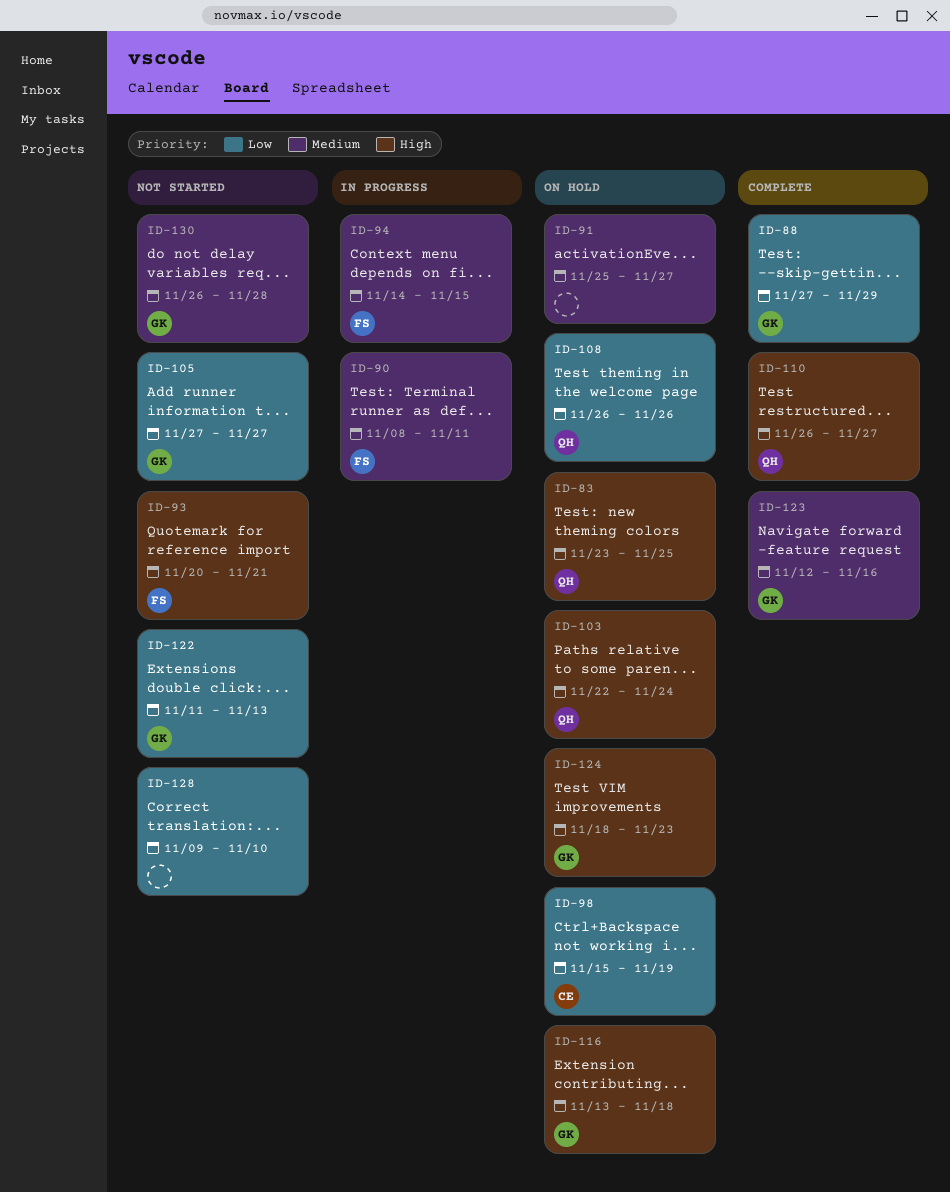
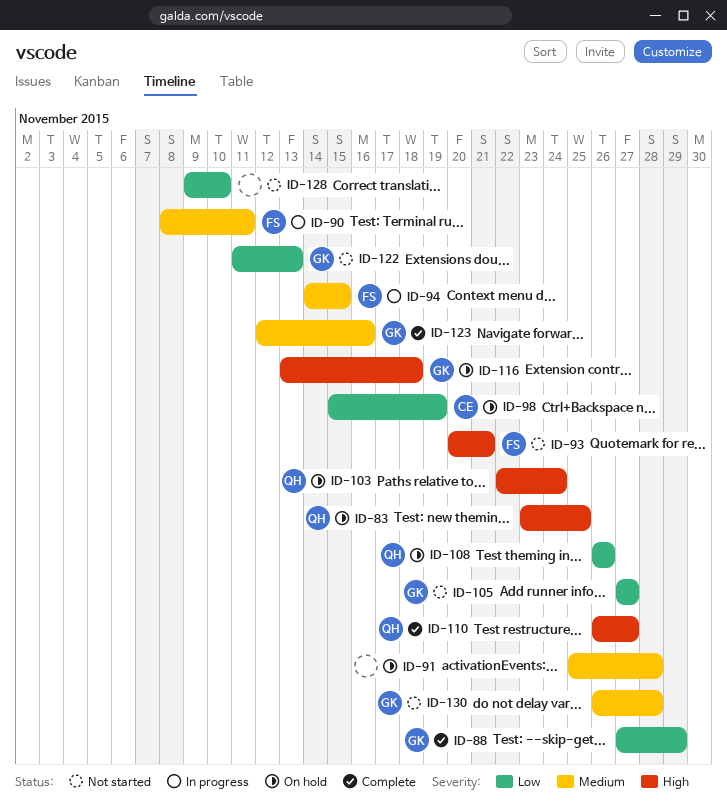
ID-91, due: Nov 27 -> Nov 28
ID-124: present -> none

